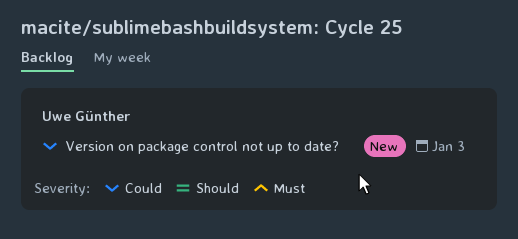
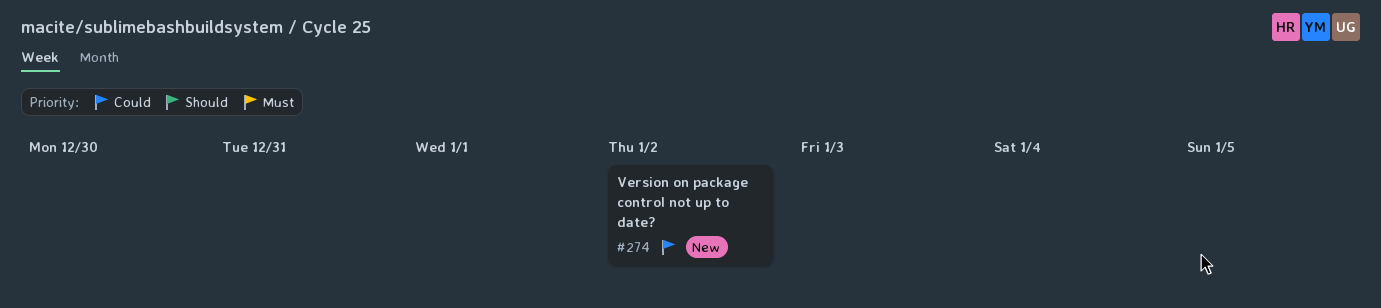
Version on package control not up to date?, due: Jan 3 -> Jan 2

